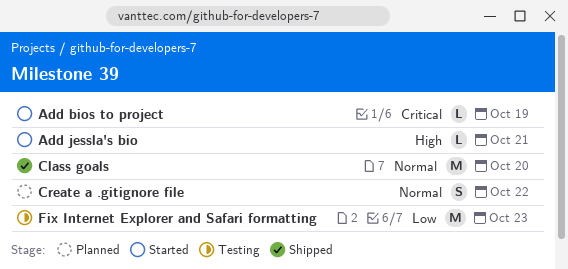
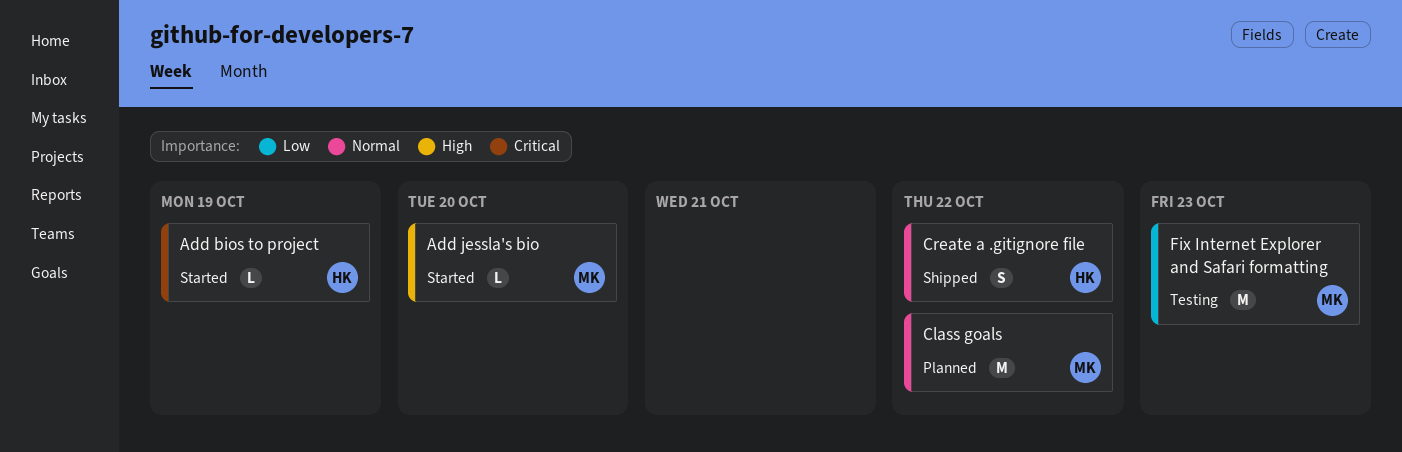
Add jessla's bio, due: Oct 21 -> Oct 20
Class goals, status: Shipped -> Planned
Class goals, due: Oct 20 -> Oct 22
Create a .gitignore file, status: Planned -> Shipped

